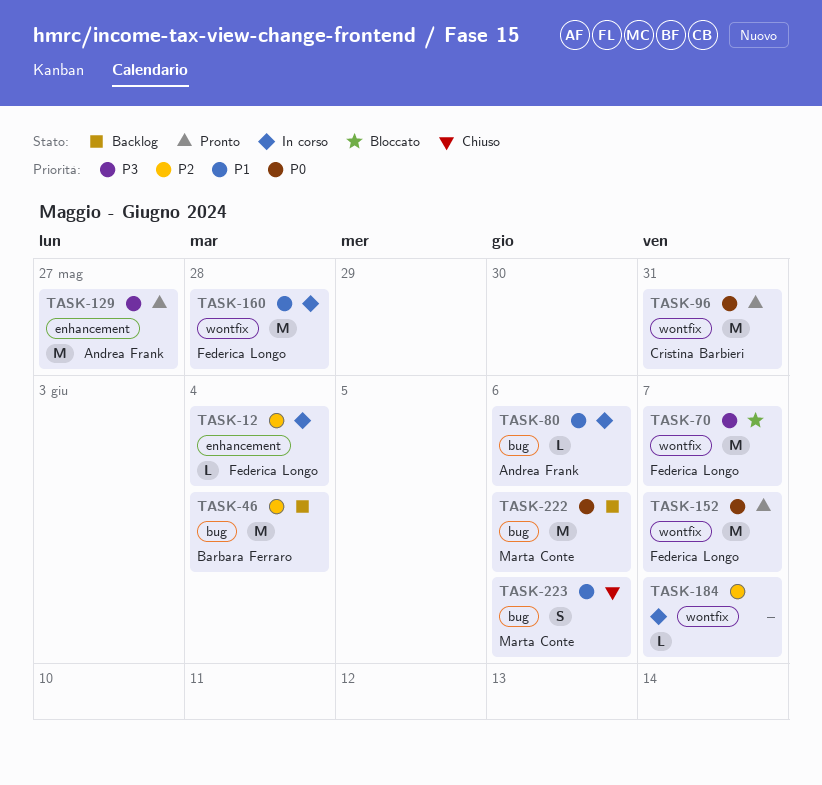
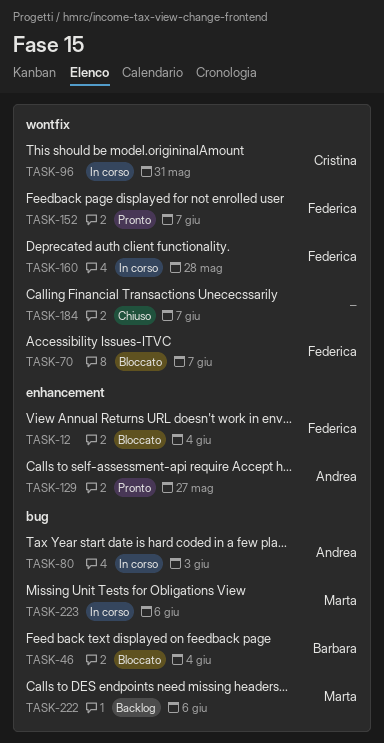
TASK-12, status: In corso -> Bloccato
TASK-46, status: Backlog -> Bloccato
TASK-80, due: Jun 6 -> Jun 3
TASK-96, status: Pronto -> In corso
TASK-184, status: In corso -> Chiuso
TASK-223, status: Chiuso -> In corso

